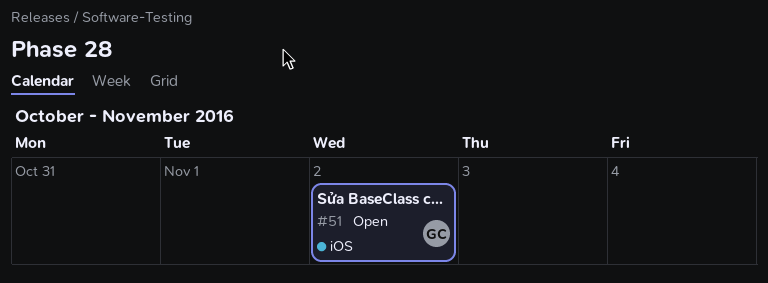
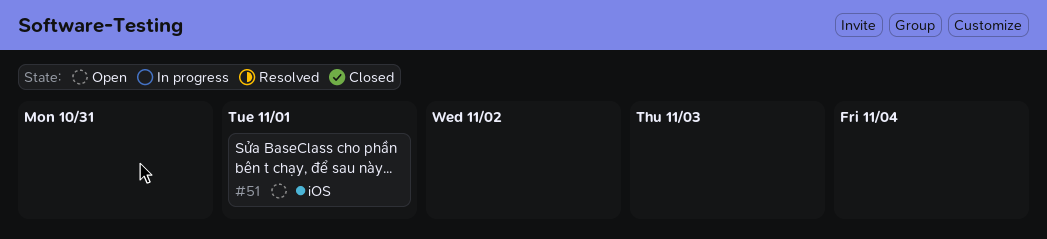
#51, due: Nov 2 -> Nov 1

